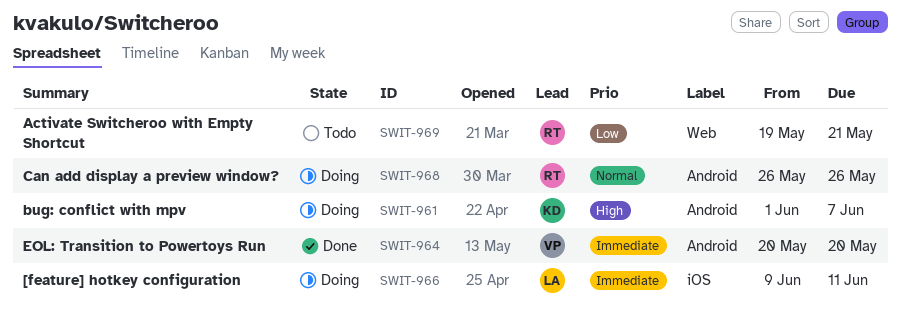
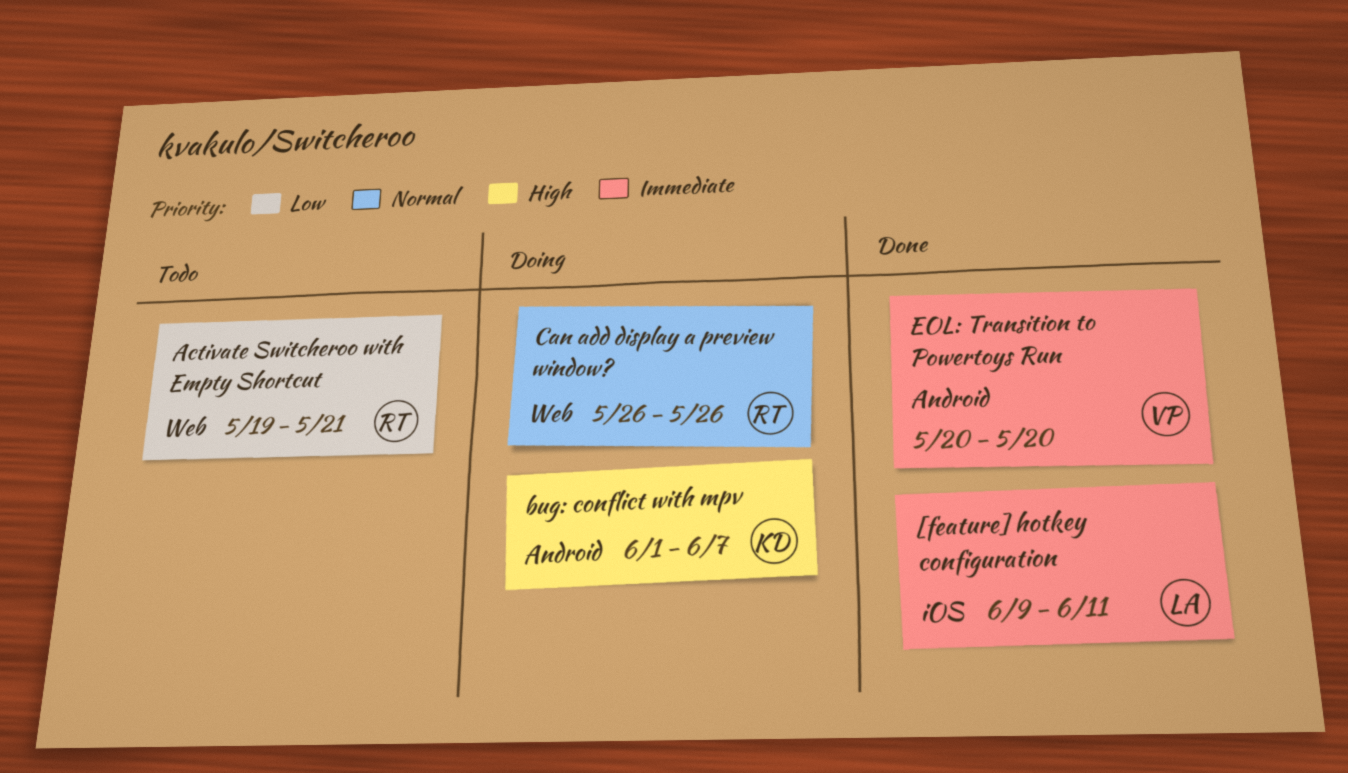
[feature] hotkey configuration, status: Doing -> Done
Can add display a preview window?, label: Android -> Web

